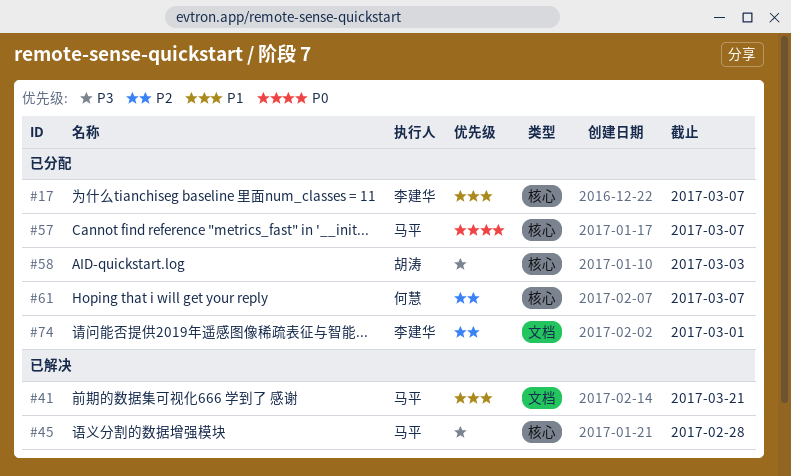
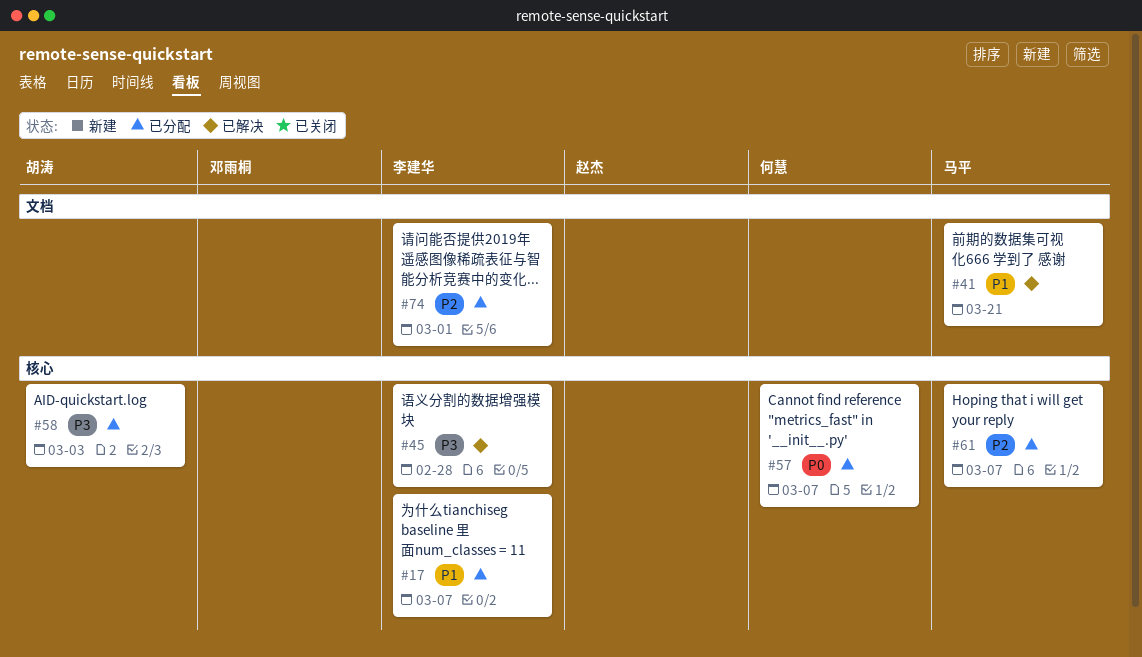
#45, owner: 马平 -> 李建华
#57, owner: 马平 -> 何慧
#61, owner: 何慧 -> 马平

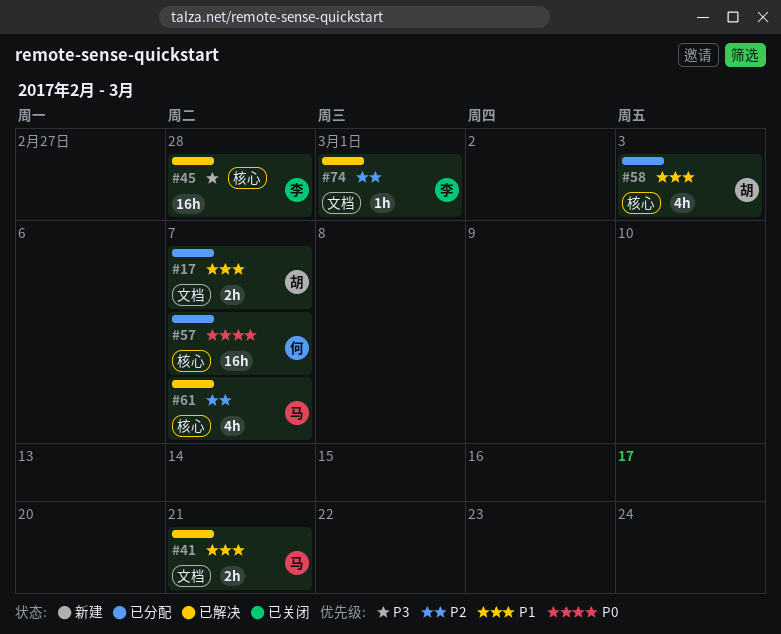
#17, owner: 李建华 -> 胡涛
#17, label: 核心 -> 文档
#58, priority: P3 -> P1
#61, status: 已分配 -> 已解决
#74, status: 已分配 -> 已解决

